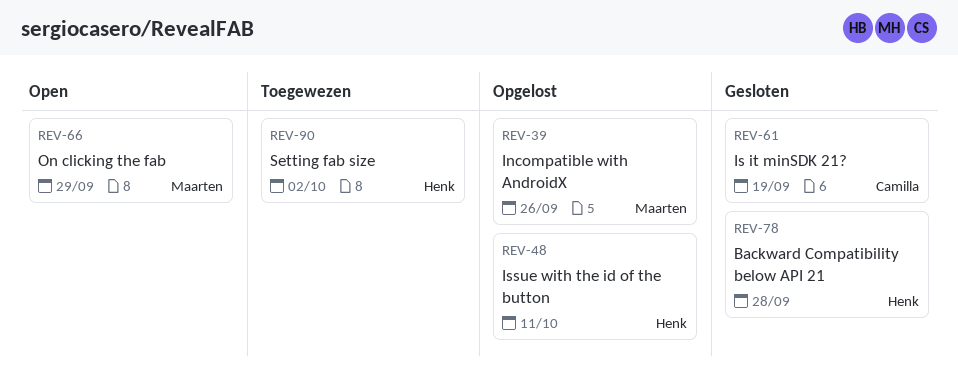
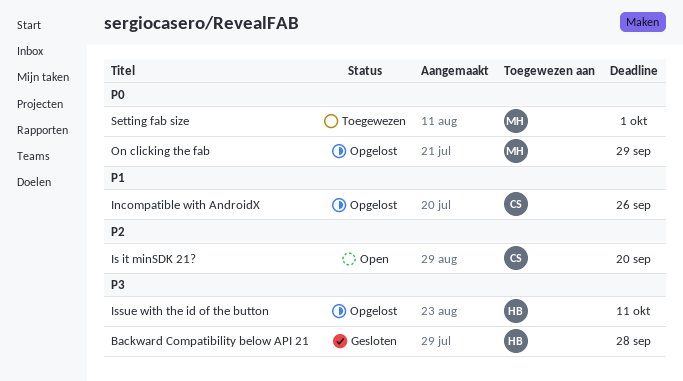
Incompatible with AndroidX, owner: Maarten -> Camilla
Is it minSDK 21?, status: Gesloten -> Open
Is it minSDK 21?, due: Sep 19 -> Sep 20
On clicking the fab, status: Open -> Opgelost
Setting fab size, owner: Henk -> Maarten
Setting fab size, due: Oct 2 -> Oct 1

